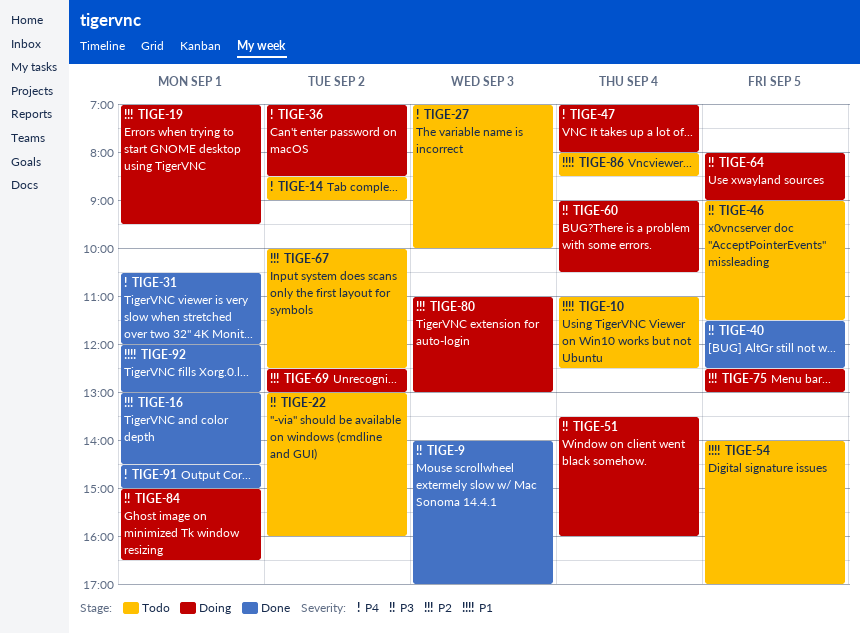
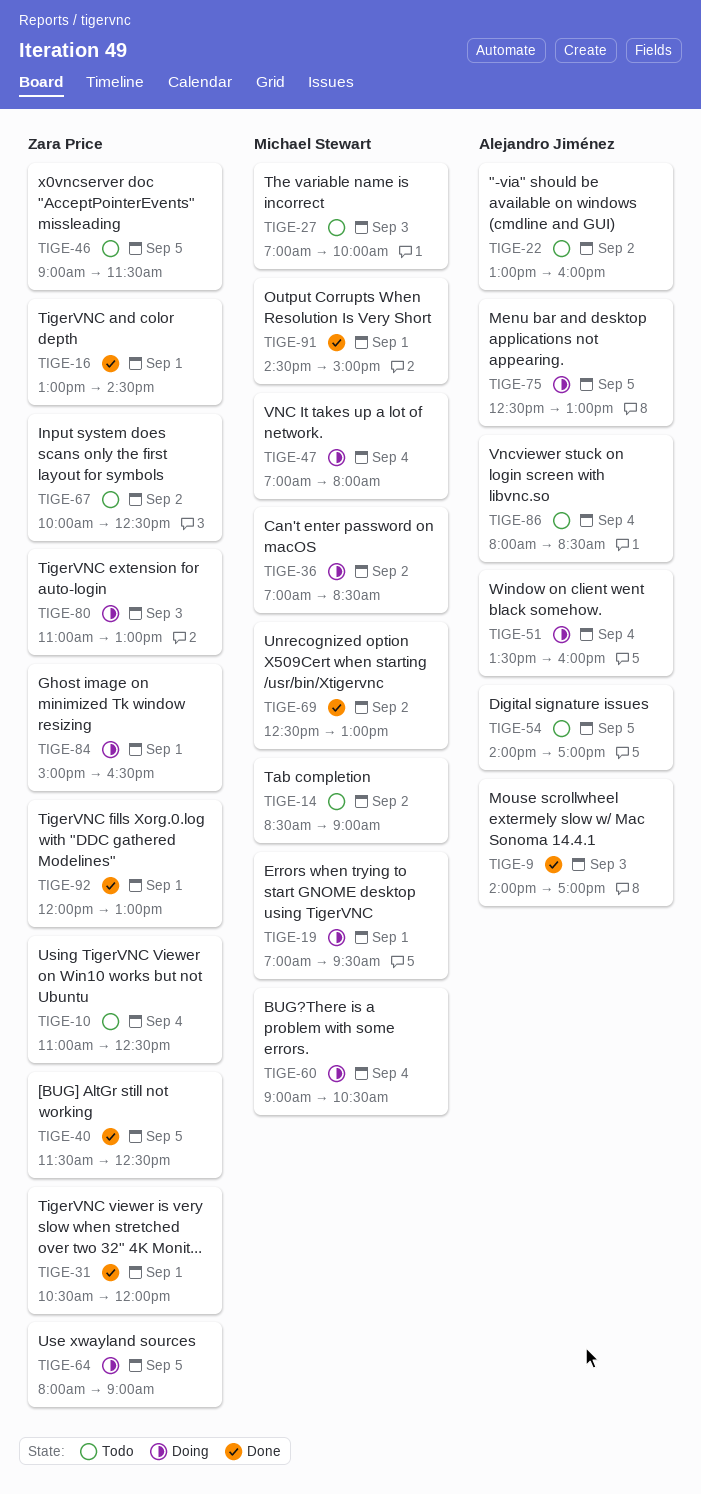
TIGE-69, status: Doing -> Done

